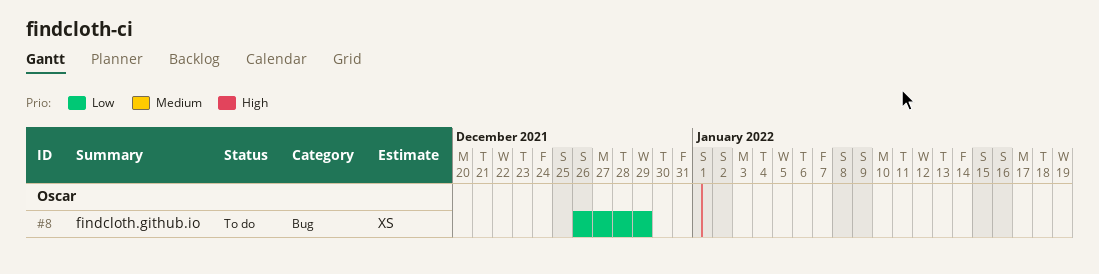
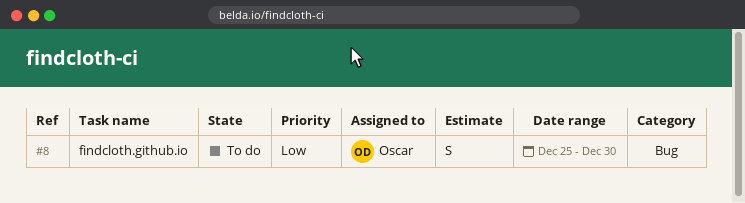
#8, estimate: XS -> S
#8, start: Dec 26 -> Dec 25
#8, due: Dec 29 -> Dec 30

